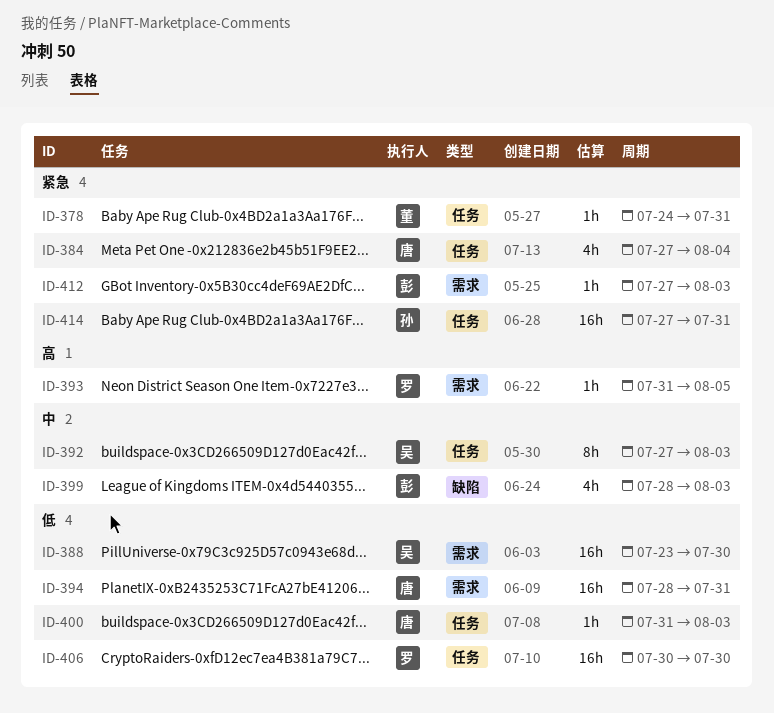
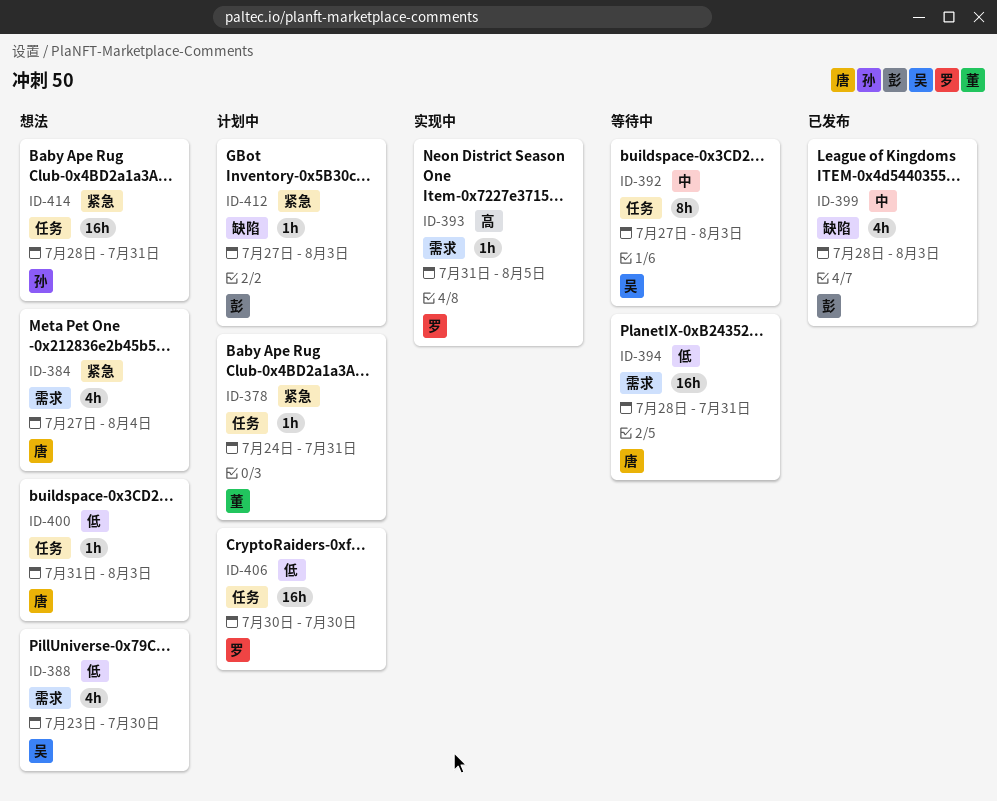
ID-384, label: 任务 -> 需求
ID-388, estimate: 16h -> 4h
ID-412, label: 需求 -> 缺陷
ID-414, start: Jul 27 -> Jul 28

